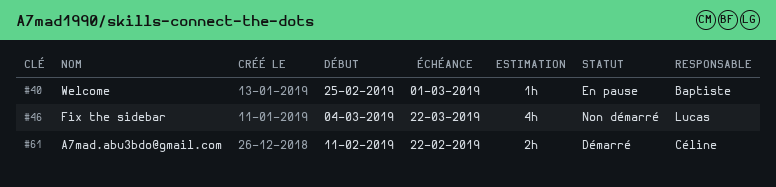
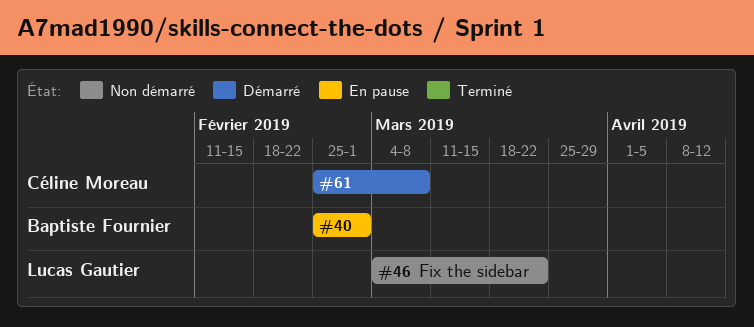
#61, start: Feb 11 -> Feb 25
#61, due: Feb 22 -> Mar 8

